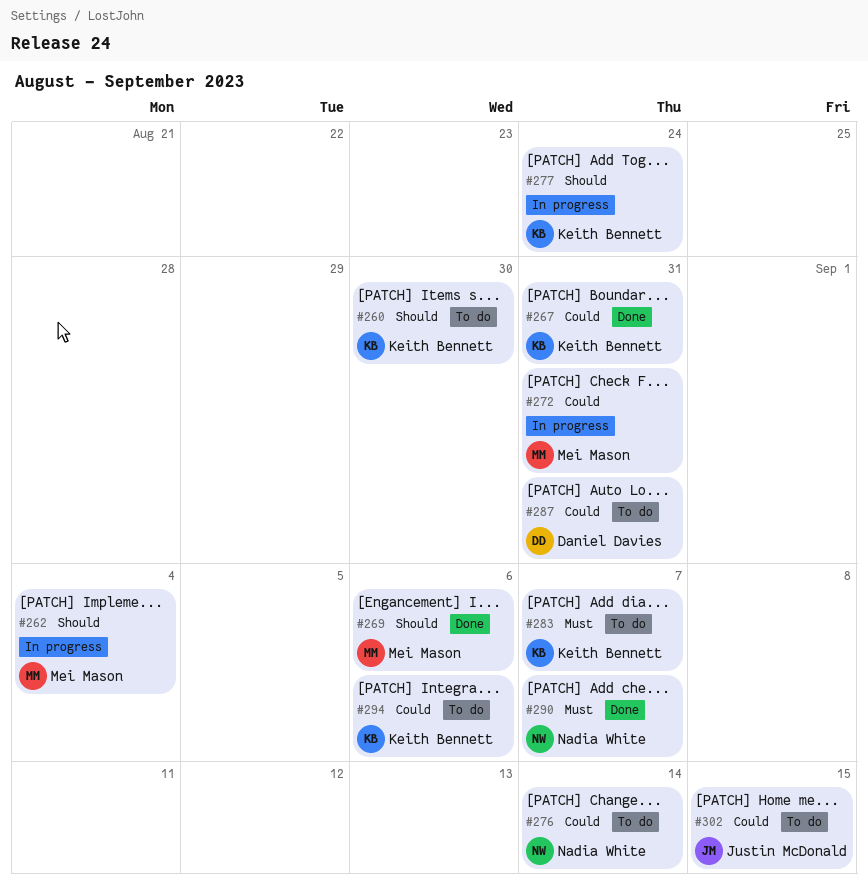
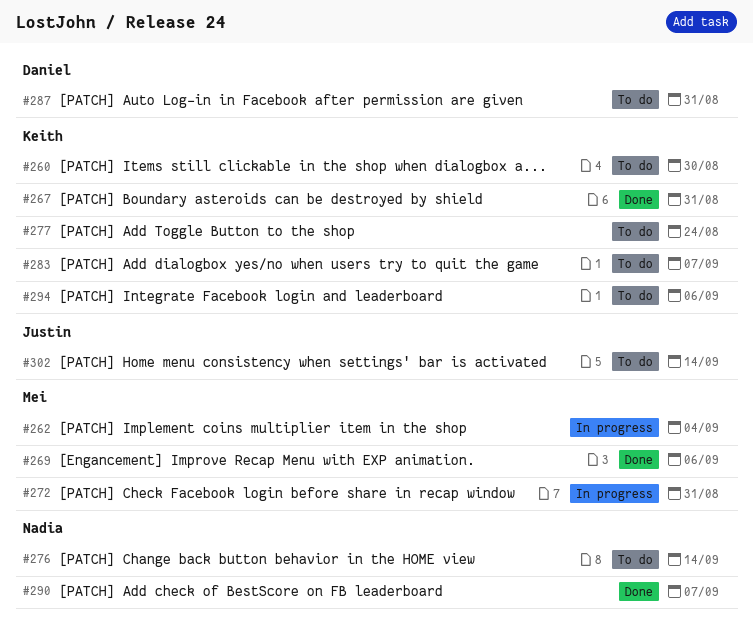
#277, status: In progress -> To do
#302, due: Sep 15 -> Sep 14

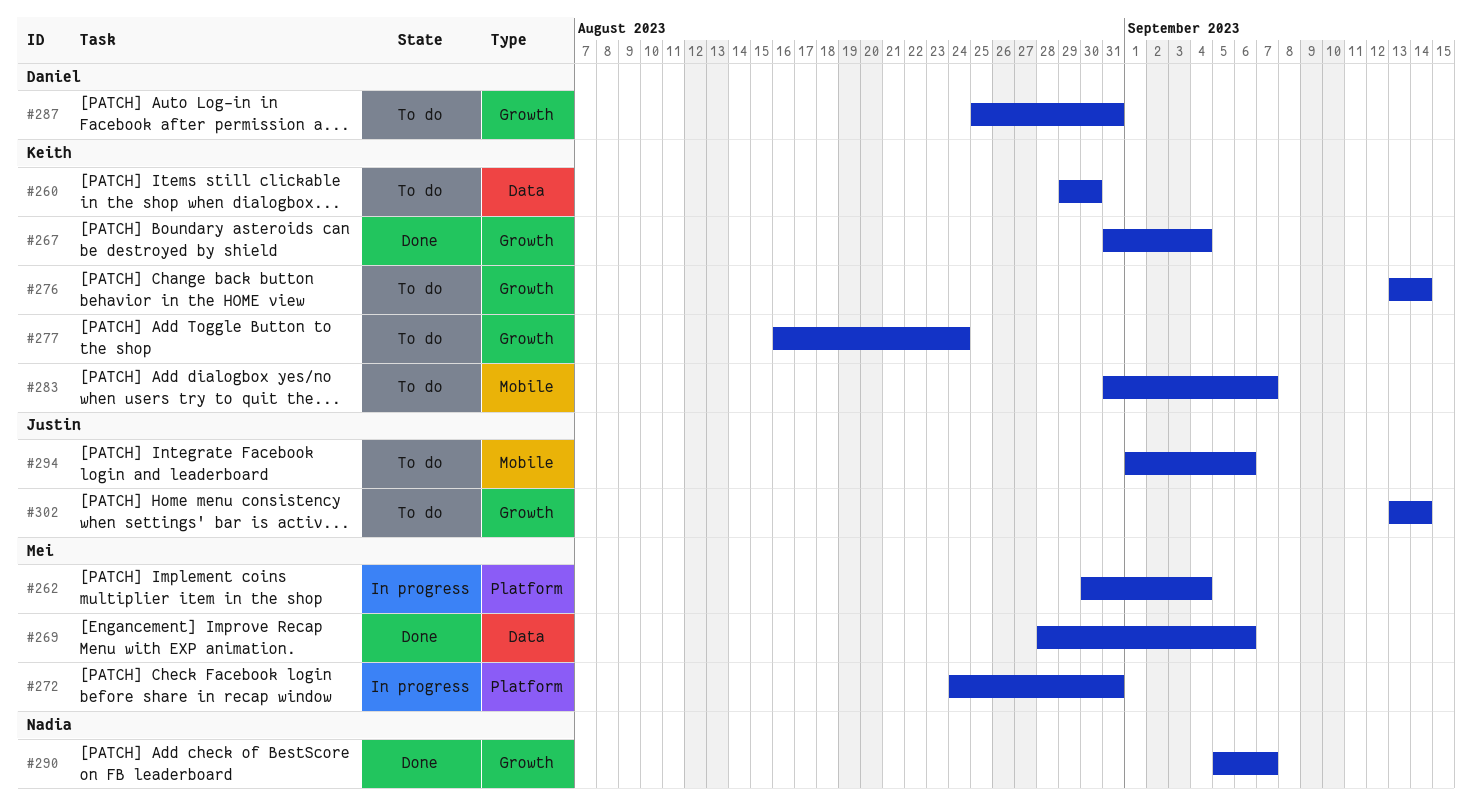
#267, due: Aug 31 -> Sep 4
#276, owner: Nadia -> Keith
#294, owner: Keith -> Justin

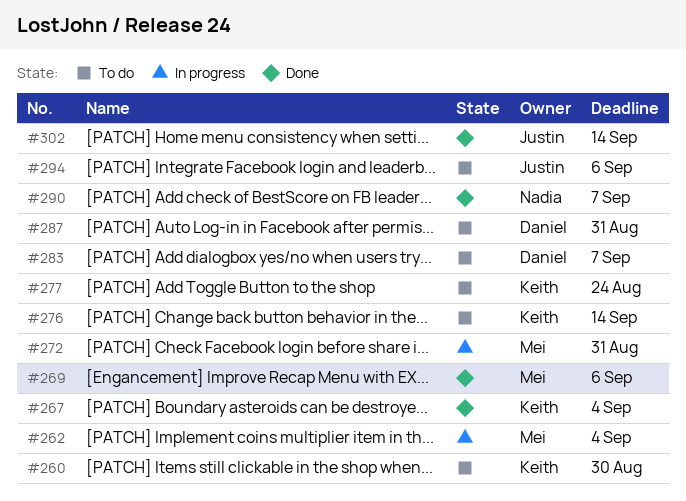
#283, owner: Keith -> Daniel
#302, status: To do -> Done

